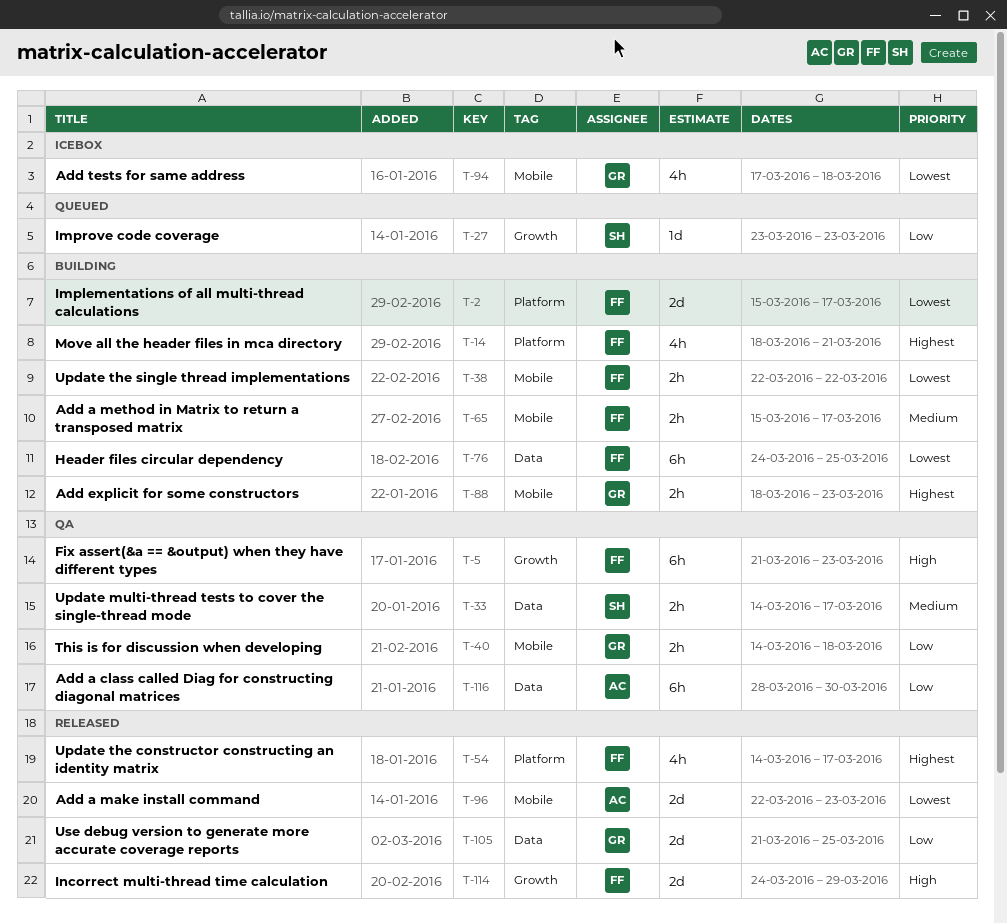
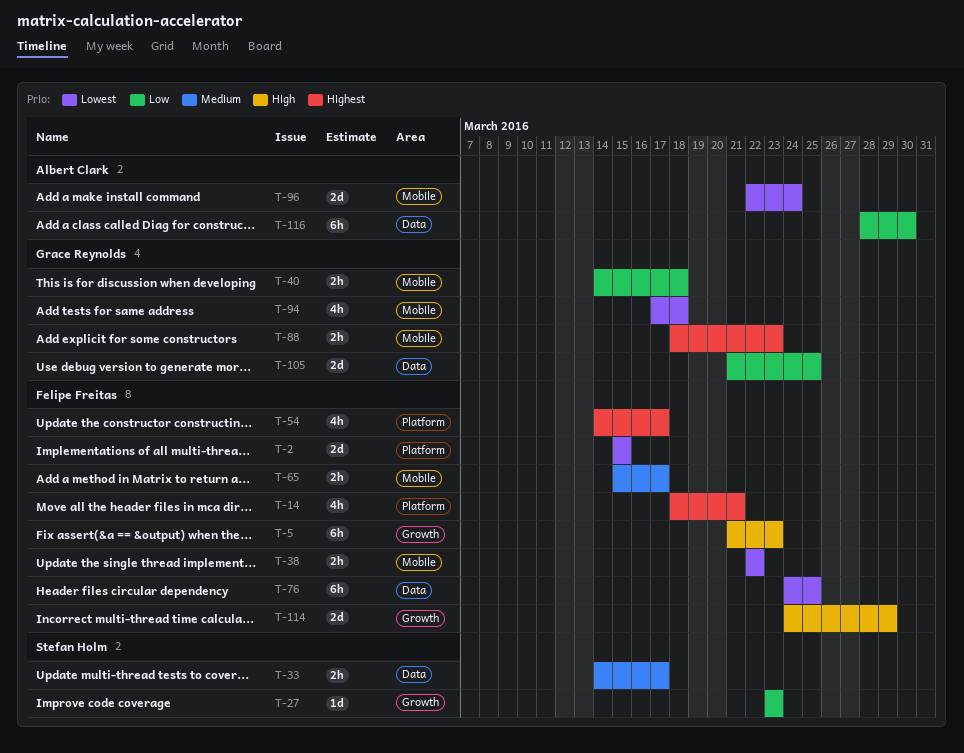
T-2, due: Mar 17 -> Mar 15
T-96, due: Mar 23 -> Mar 24

